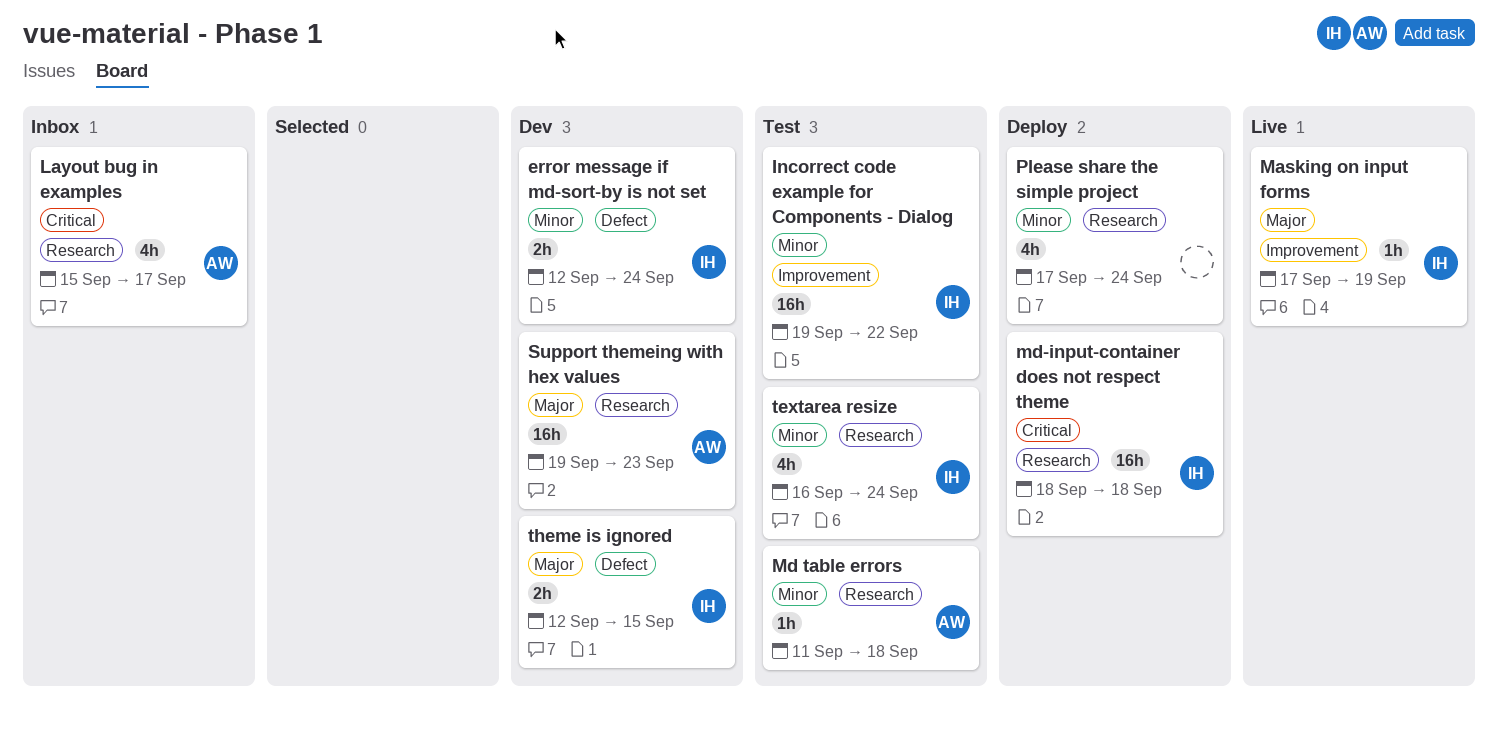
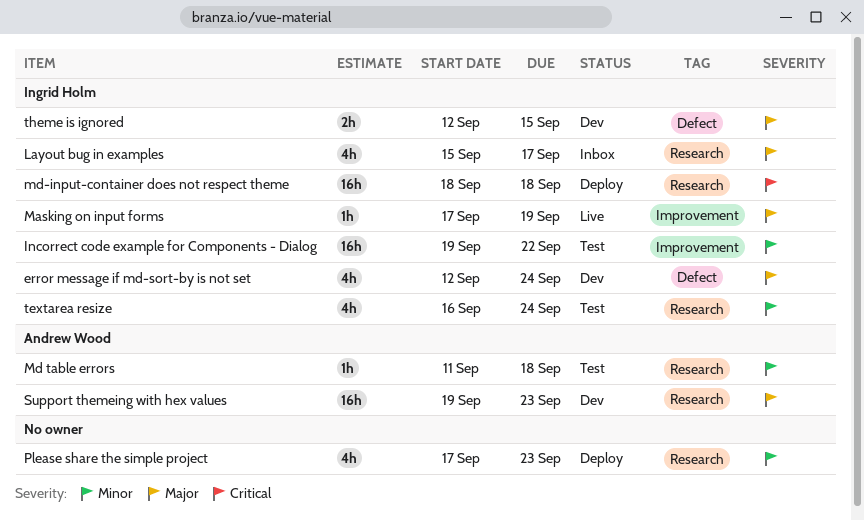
error message if md-sort-by is not set, priority: Minor -> Major
error message if md-sort-by is not set, estimate: 2h -> 4h
Layout bug in examples, owner: Andrew Wood -> Ingrid Holm
Layout bug in examples, priority: Critical -> Major
Please share the simple project, due: Sep 24 -> Sep 23

